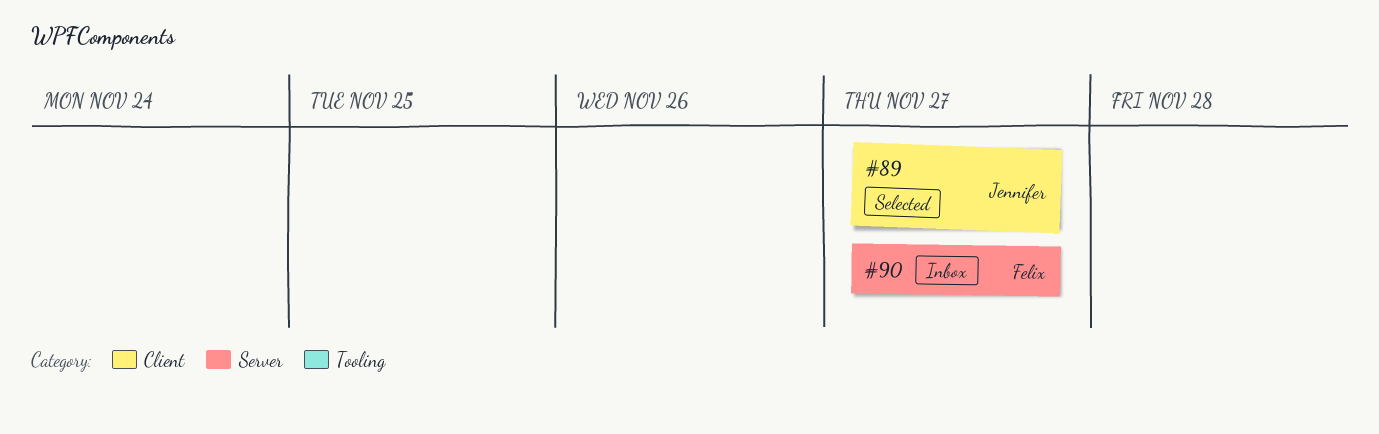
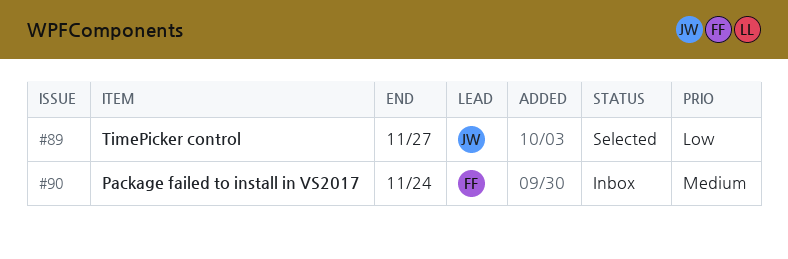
#90, due: Nov 27 -> Nov 24

